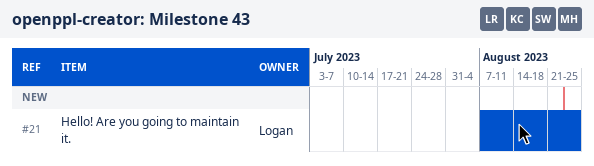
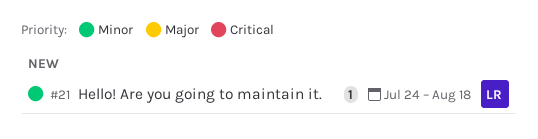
#21, start: Aug 7 -> Jul 24
#21, due: Aug 25 -> Aug 18

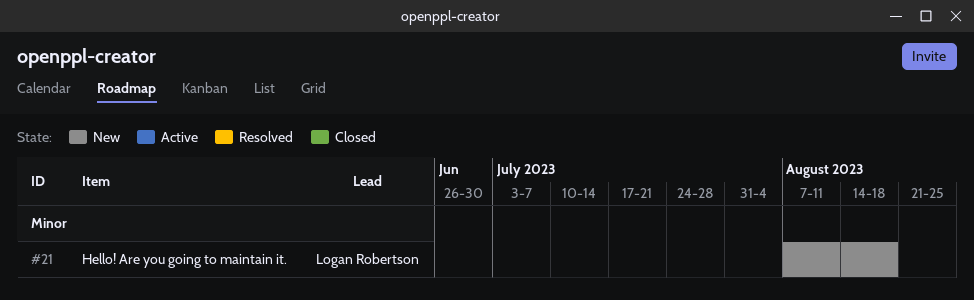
#21, start: Jul 24 -> Aug 7

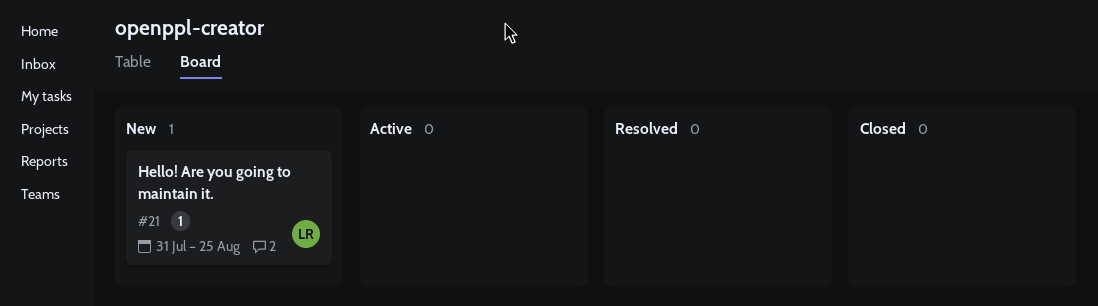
#21, start: Aug 7 -> Jul 31
#21, due: Aug 18 -> Aug 25

